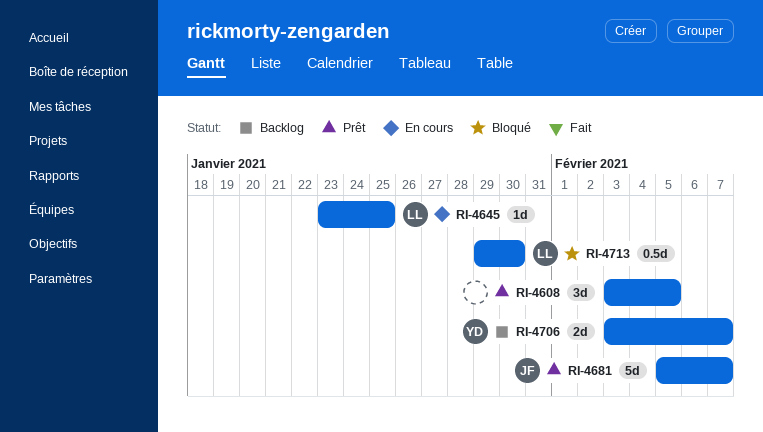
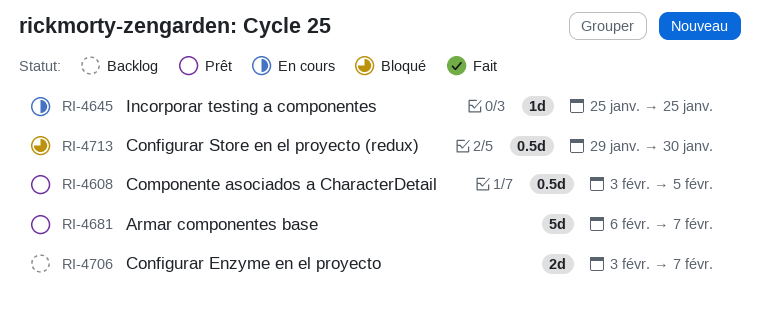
RI-4608, estimate: 3d -> 0.5d
RI-4645, start: Jan 23 -> Jan 25
RI-4681, start: Feb 5 -> Feb 6

